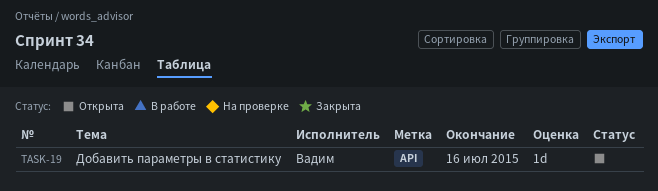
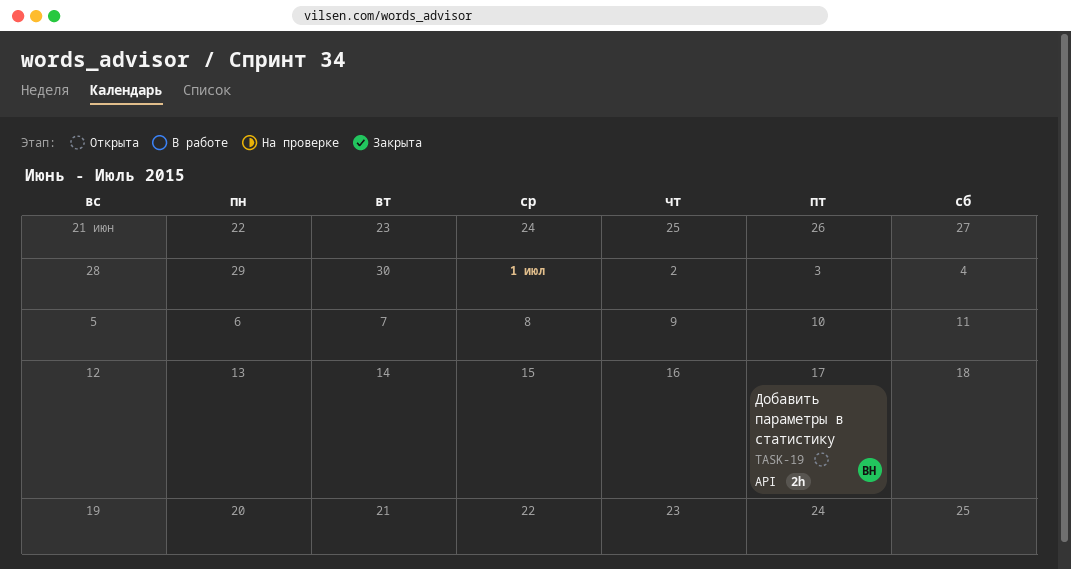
TASK-19, estimate: 1d -> 2h
TASK-19, due: Jul 16 -> Jul 17

